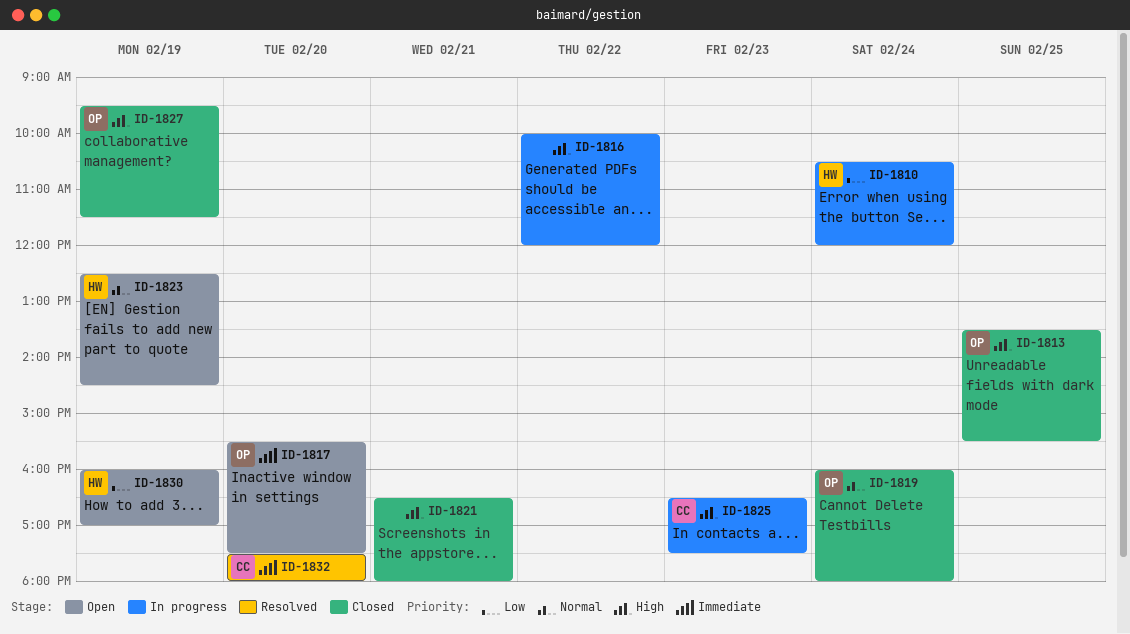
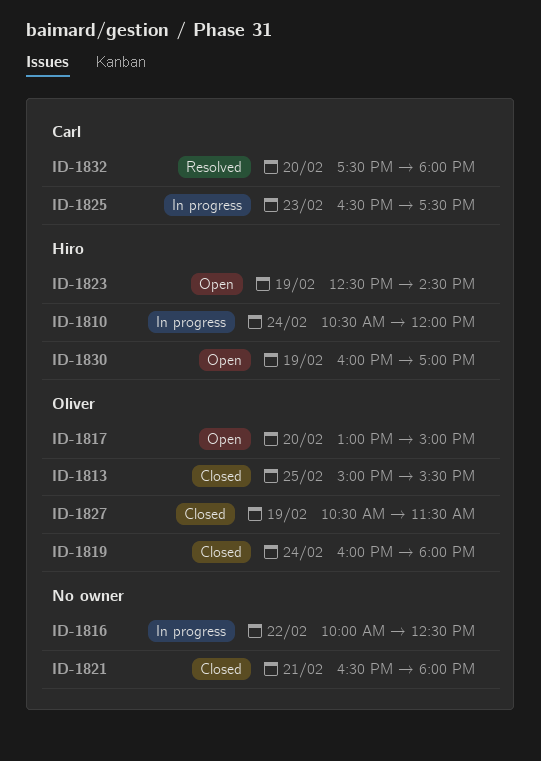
ID-1813, begins: 13:30 -> 15:00
ID-1816, ends: 12:00 -> 12:30
ID-1817, begins: 15:30 -> 13:00
ID-1817, ends: 17:30 -> 15:00
ID-1827, begins: 09:30 -> 10:30

